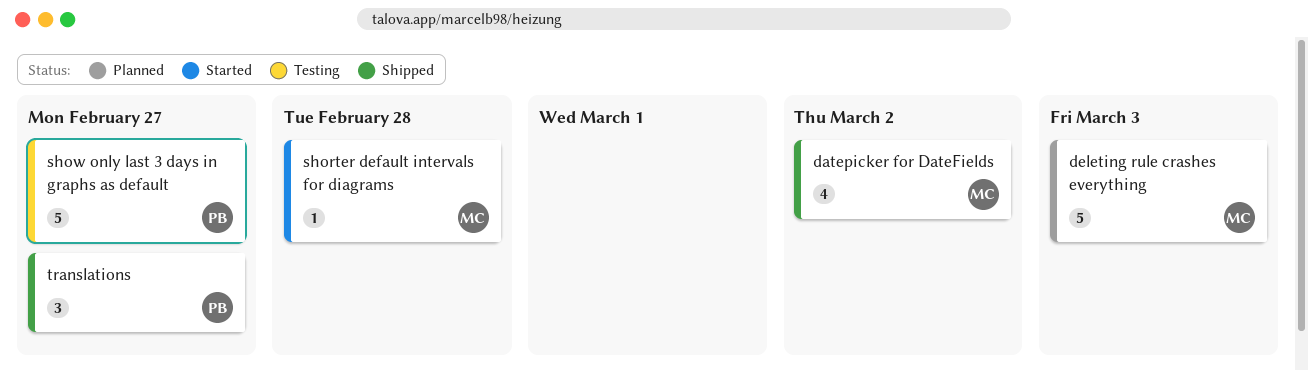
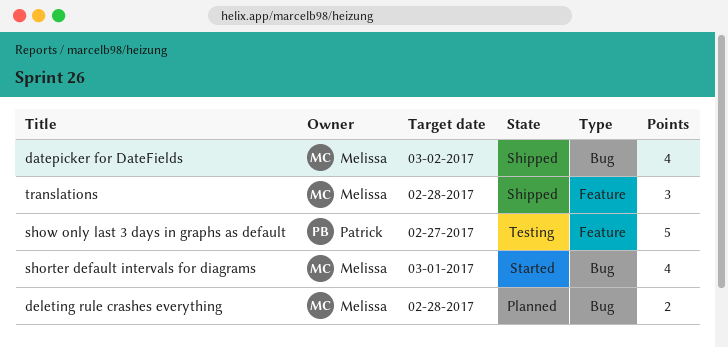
deleting rule crashes everything, estimate: 5 -> 2
deleting rule crashes everything, due: Mar 3 -> Feb 28
shorter default intervals for diagrams, estimate: 1 -> 4
shorter default intervals for diagrams, due: Feb 28 -> Mar 1
translations, owner: Patrick -> Melissa
translations, due: Feb 27 -> Feb 28

